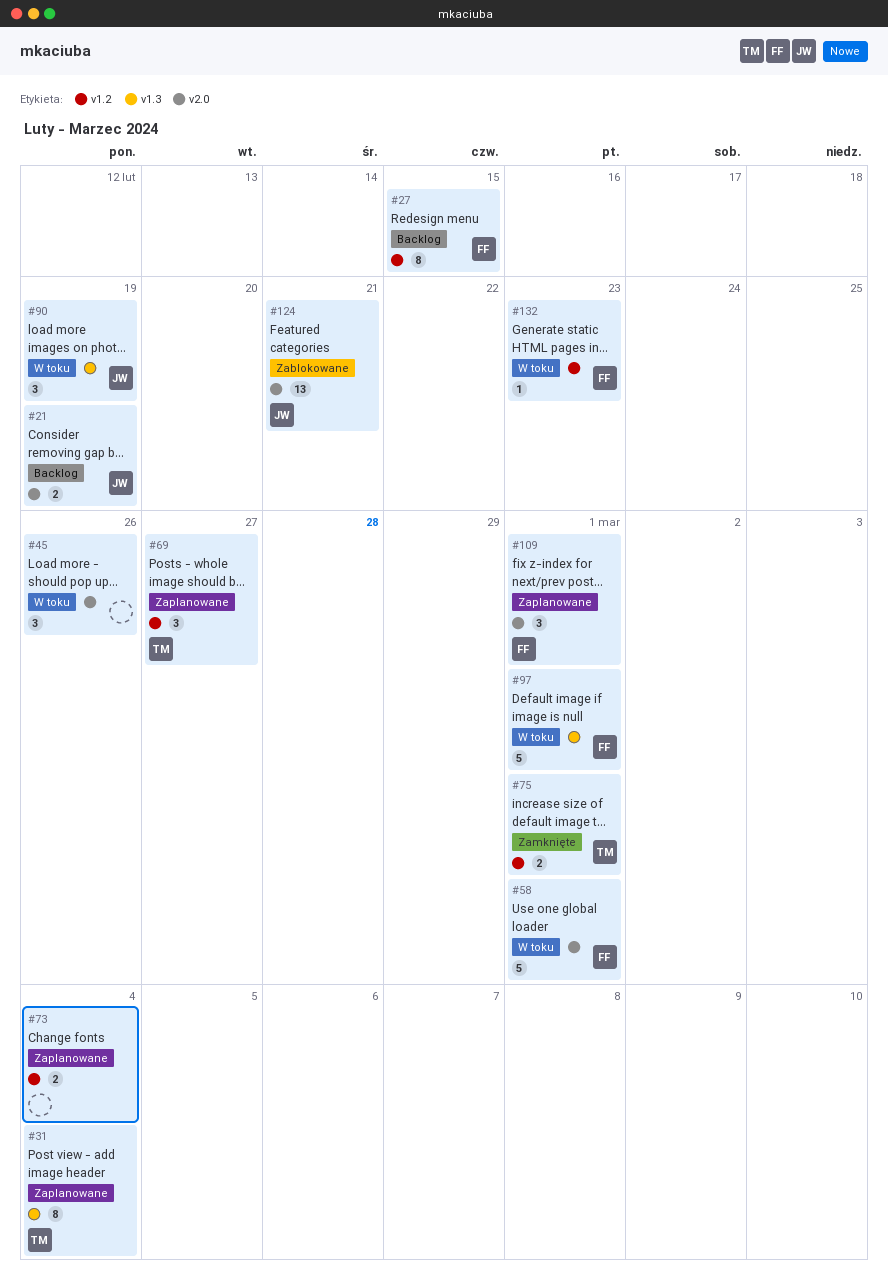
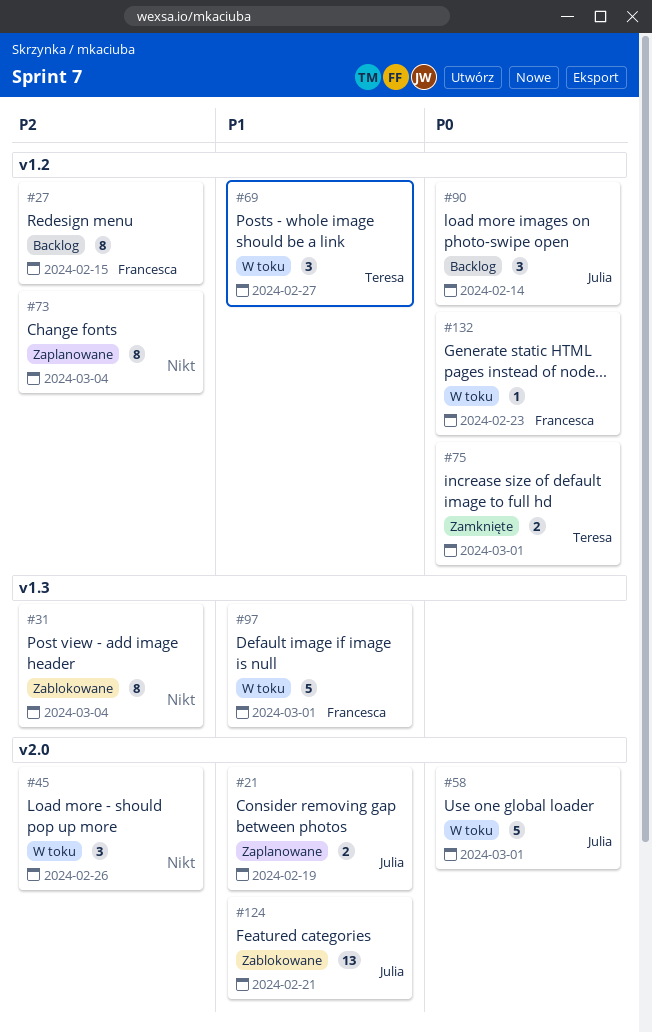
#21, status: Backlog -> Zaplanowane
#31, status: Zaplanowane -> Zablokowane
#31, owner: Teresa -> none
#58, owner: Francesca -> Julia
#69, status: Zaplanowane -> W toku
#73, estimate: 2 -> 8
#90, status: W toku -> Backlog
#90, label: v1.3 -> v1.2
#90, due: Feb 19 -> Feb 14
#109: present -> none

